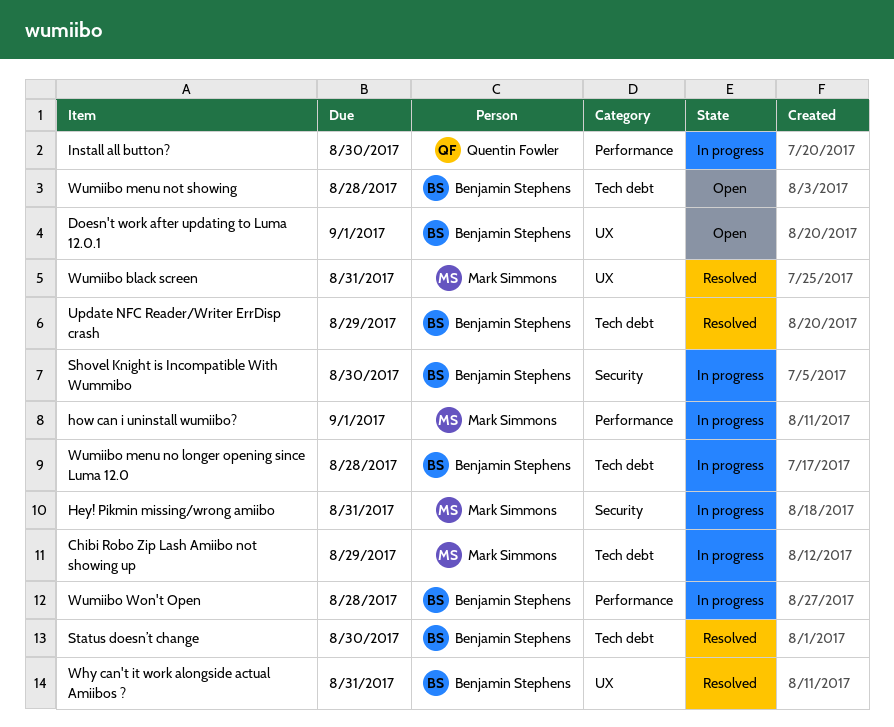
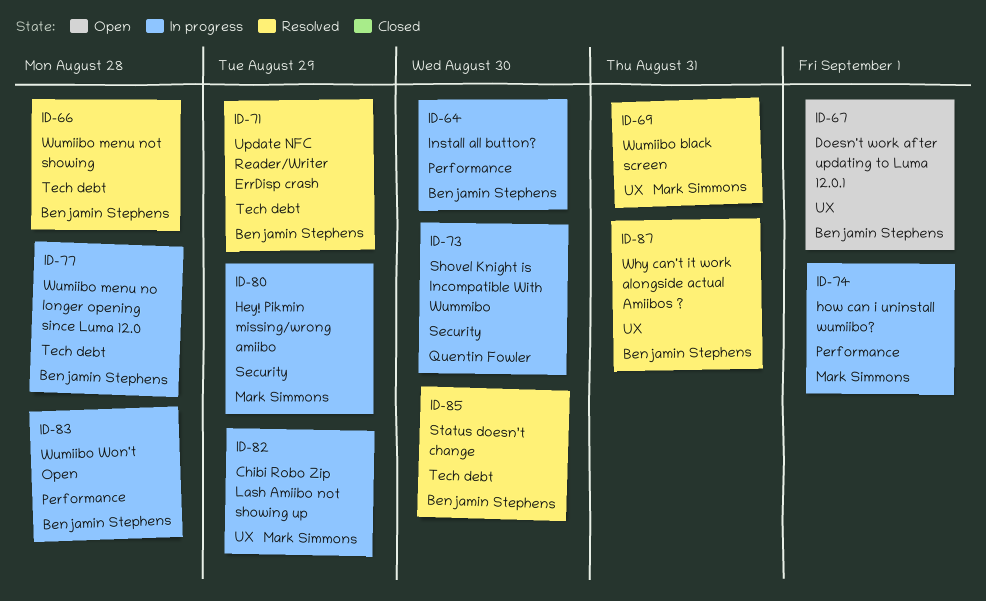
Chibi Robo Zip Lash Amiibo not showing up, label: Tech debt -> UX
Hey! Pikmin missing/wrong amiibo, due: Aug 31 -> Aug 29
Install all button?, owner: Quentin Fowler -> Benjamin Stephens
Shovel Knight is Incompatible With Wummibo, owner: Benjamin Stephens -> Quentin Fowler
Wumiibo menu not showing, status: Open -> Resolved

